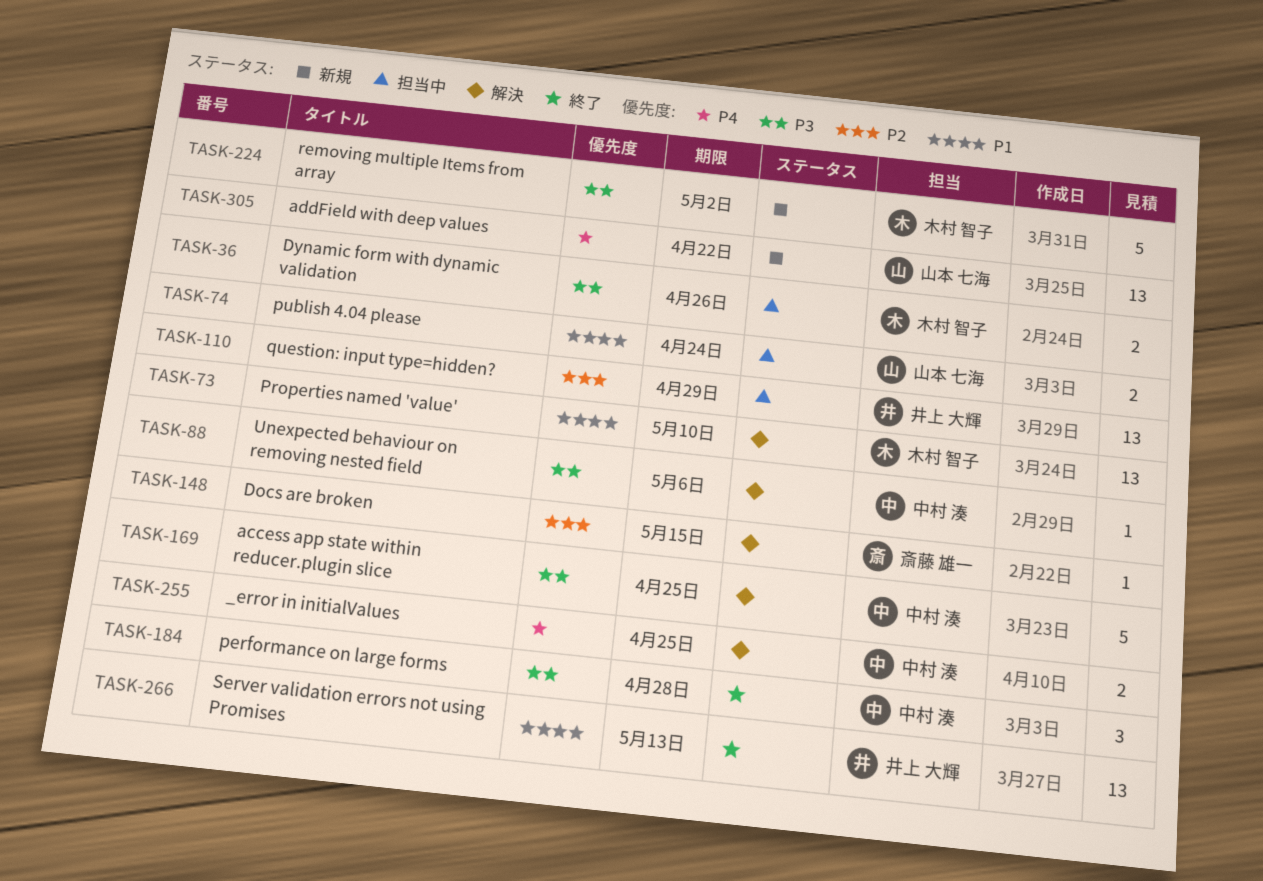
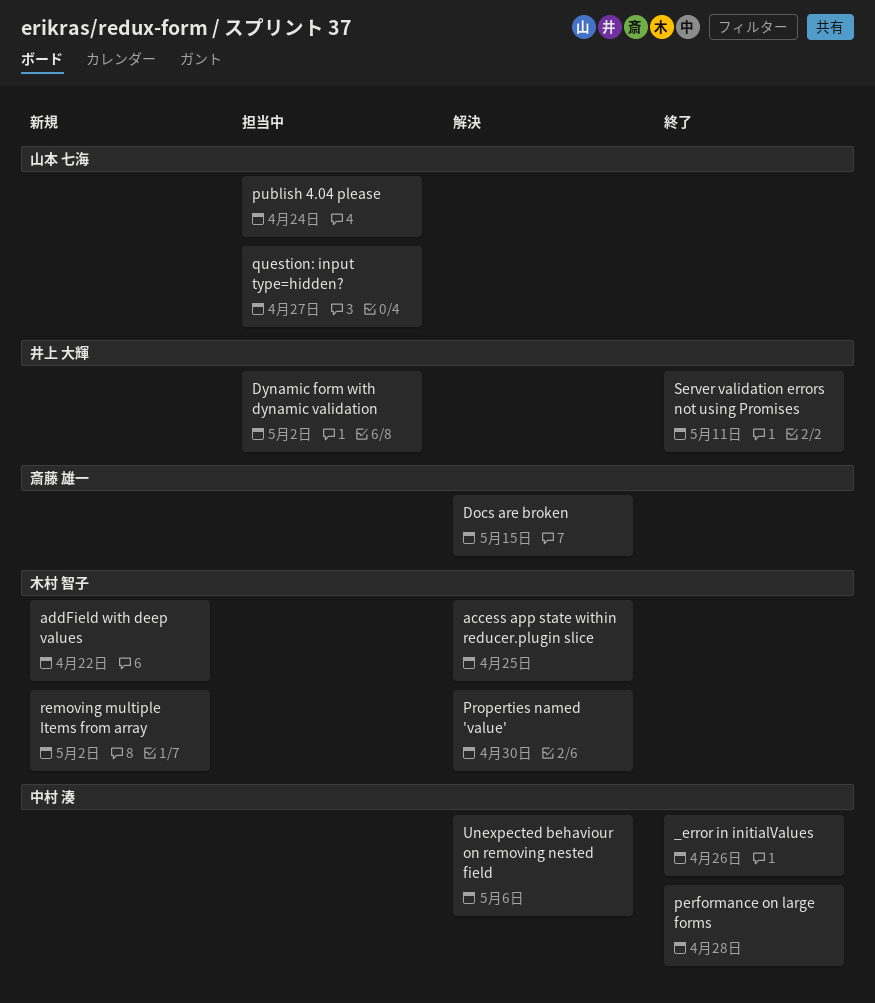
_error in initialValues, status: 解決 -> 終了
_error in initialValues, due: Apr 25 -> Apr 26
access app state within reducer.plugin slice, owner: 中村 湊 -> 木村 智子
addField with deep values, owner: 山本 七海 -> 木村 智子
Dynamic form with dynamic validation, owner: 木村 智子 -> 井上 大輝
Dynamic form with dynamic validation, due: Apr 26 -> May 2
Properties named 'value', due: May 10 -> Apr 30
question: input type=hidden?, owner: 井上 大輝 -> 山本 七海
question: input type=hidden?, due: Apr 29 -> Apr 27
Server validation errors not using Promises, due: May 13 -> May 11

